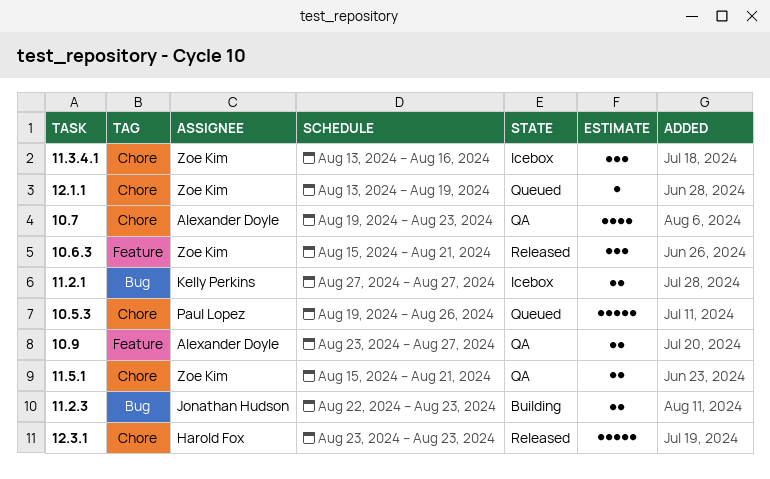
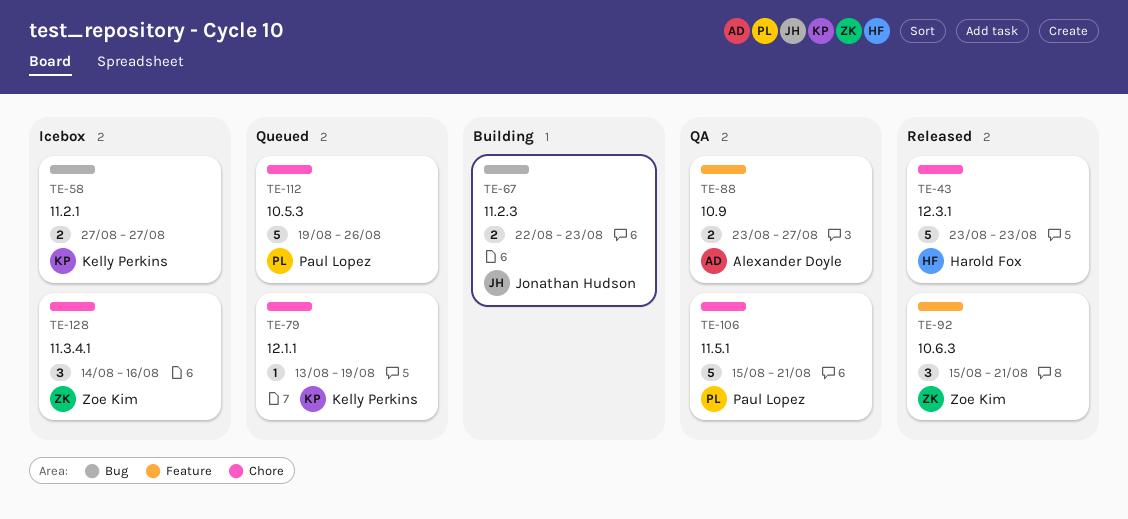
10.7: present -> none
11.3.4.1, start: Aug 13 -> Aug 14
11.5.1, owner: Zoe Kim -> Paul Lopez
11.5.1, estimate: 2 -> 5
12.1.1, owner: Zoe Kim -> Kelly Perkins

